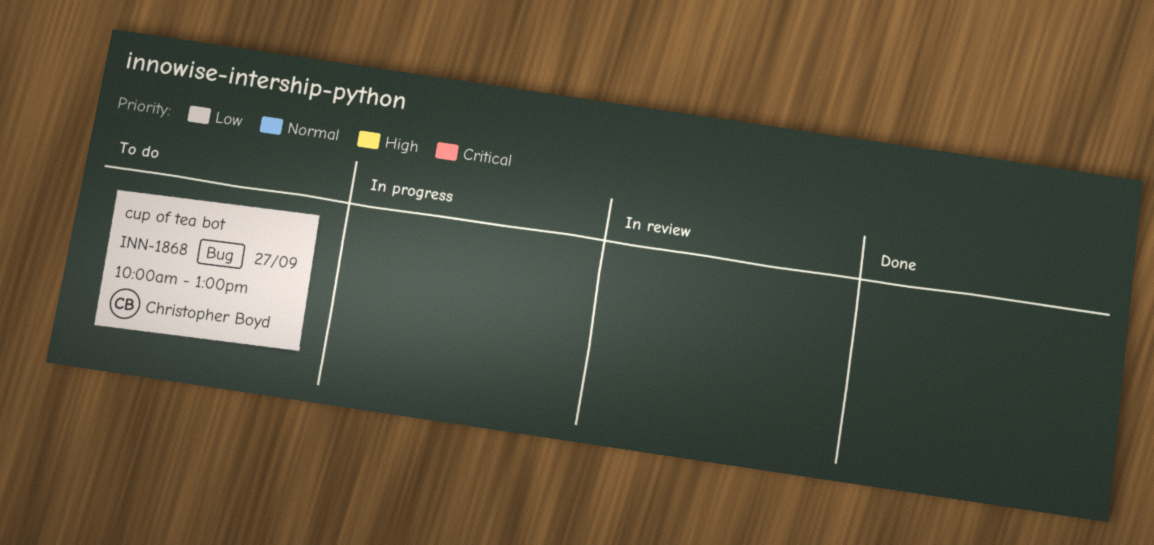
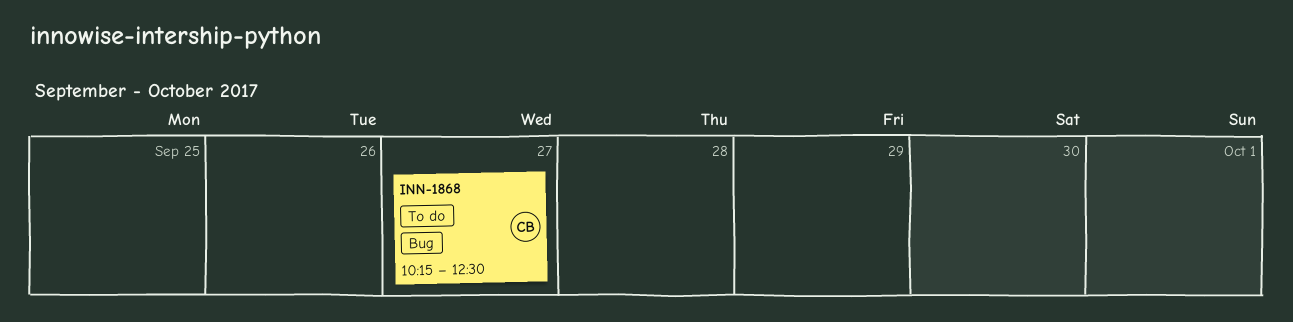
INN-1868, begins: 10:00 -> 10:15
INN-1868, ends: 13:00 -> 12:30

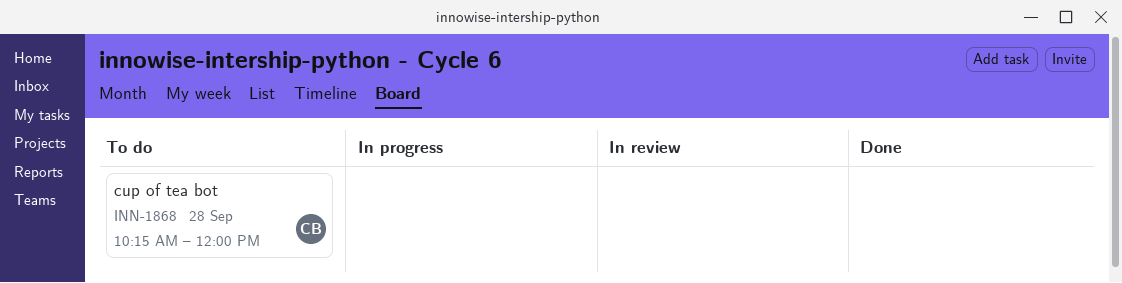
INN-1868, day: Sep 27 -> Sep 28
INN-1868, ends: 12:30 -> 12:00

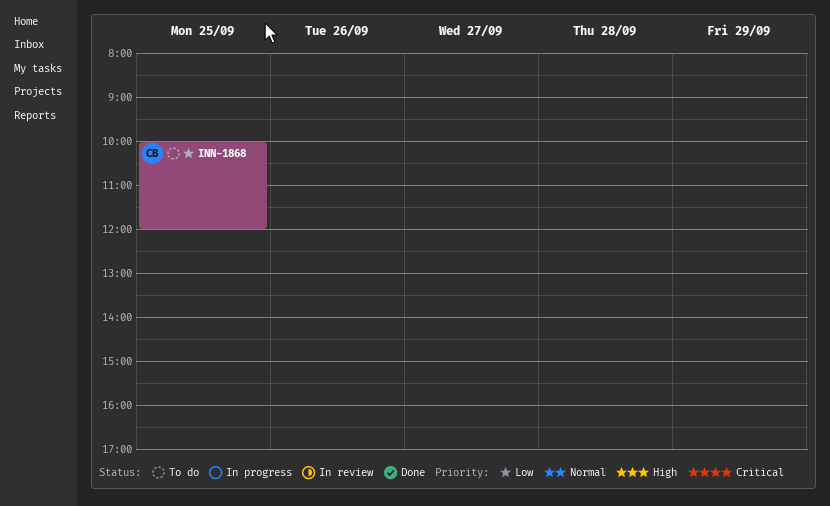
INN-1868, day: Sep 28 -> Sep 25
INN-1868, begins: 10:15 -> 10:00

